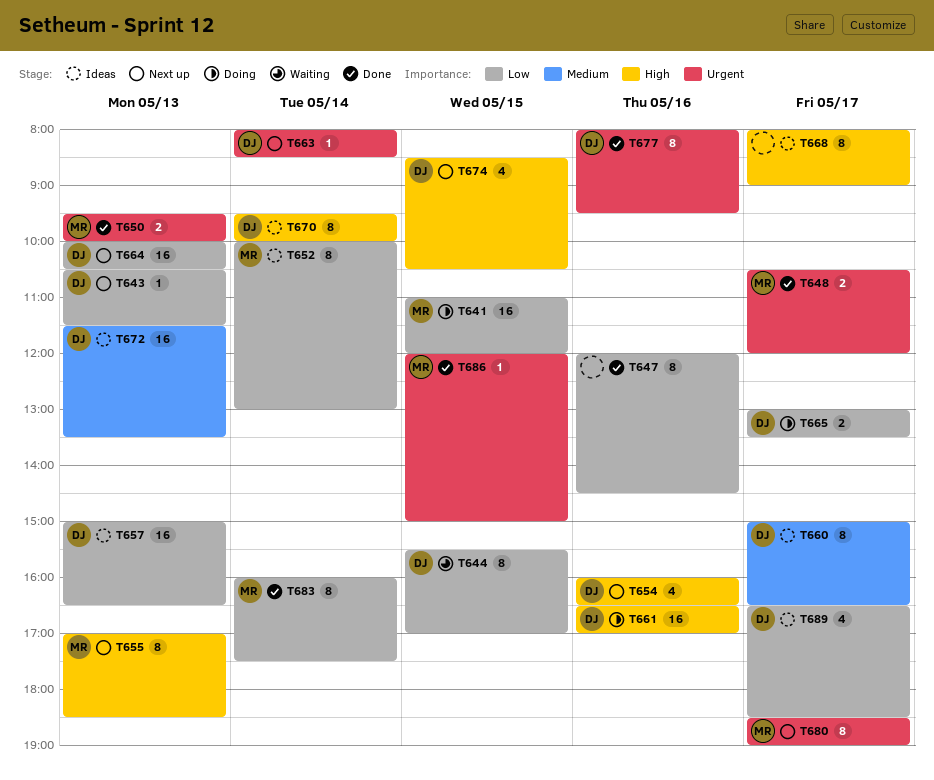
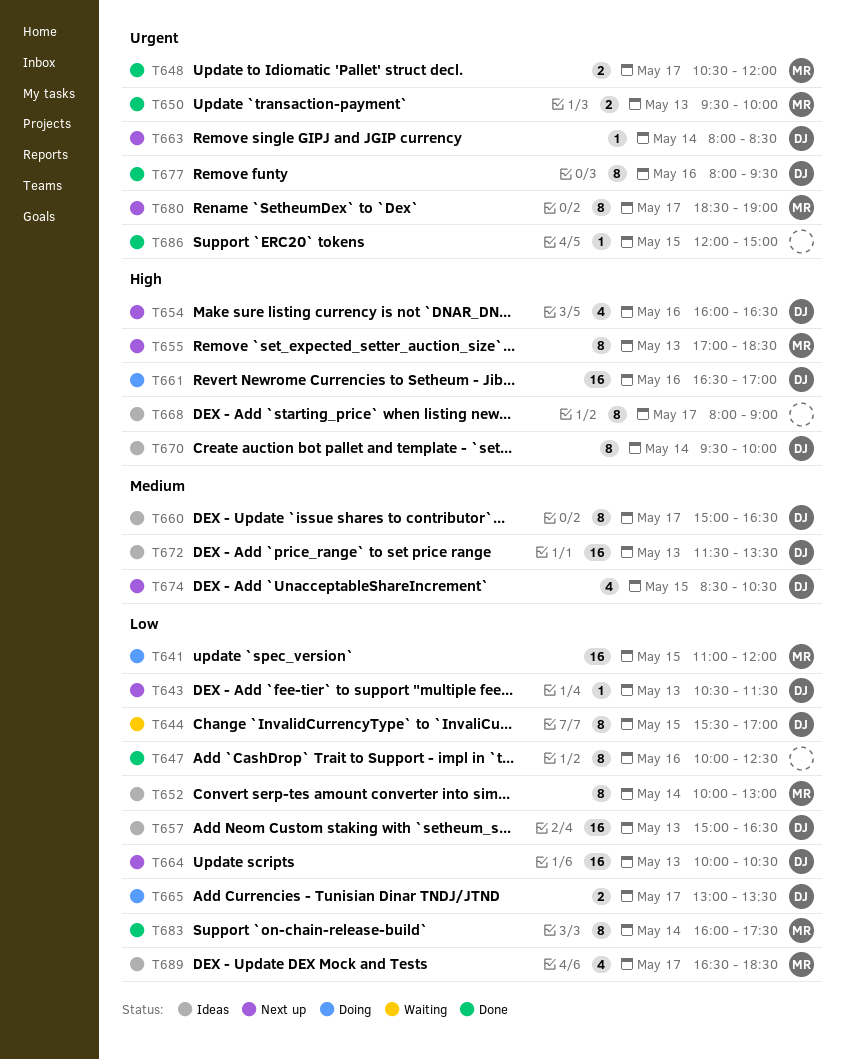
T647, begins: 12:00 -> 10:00
T647, ends: 14:30 -> 12:30
T674, priority: High -> Medium
T686, owner: MR -> none
T689, owner: DJ -> MR

